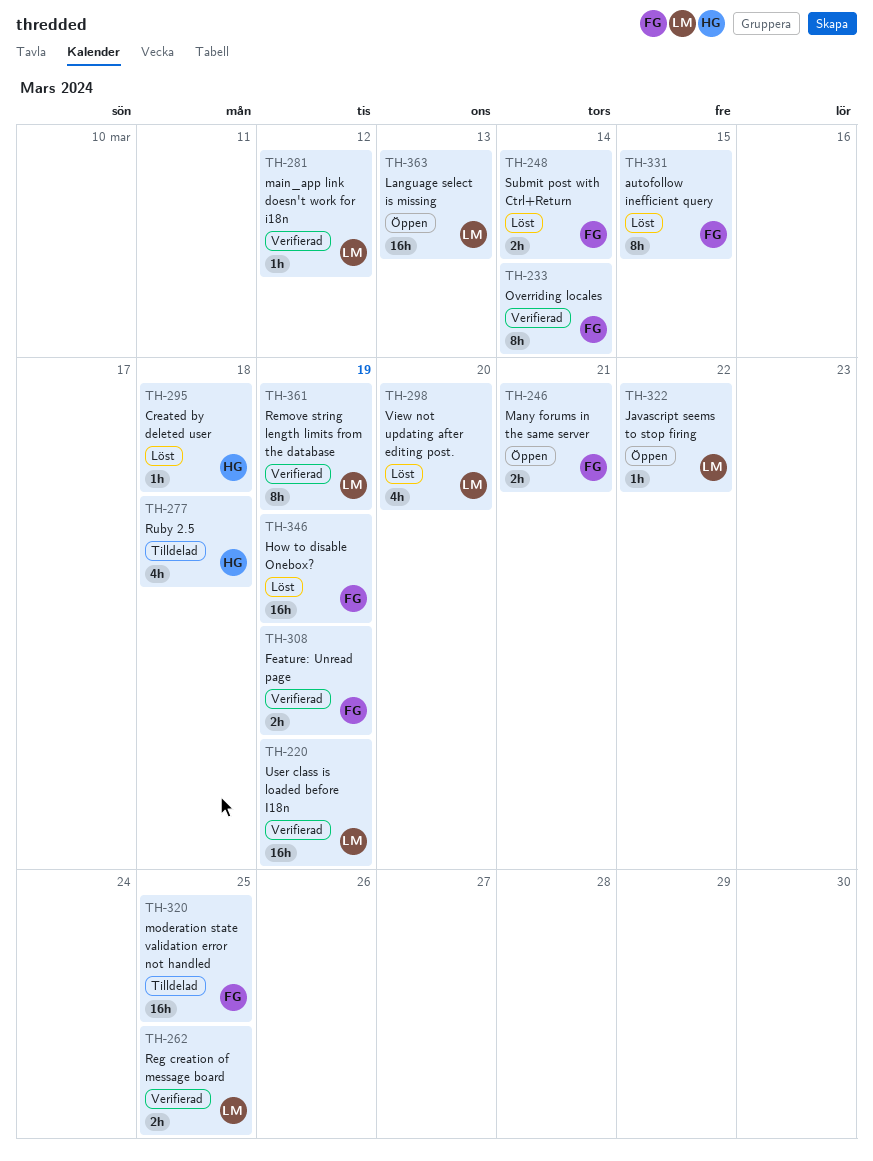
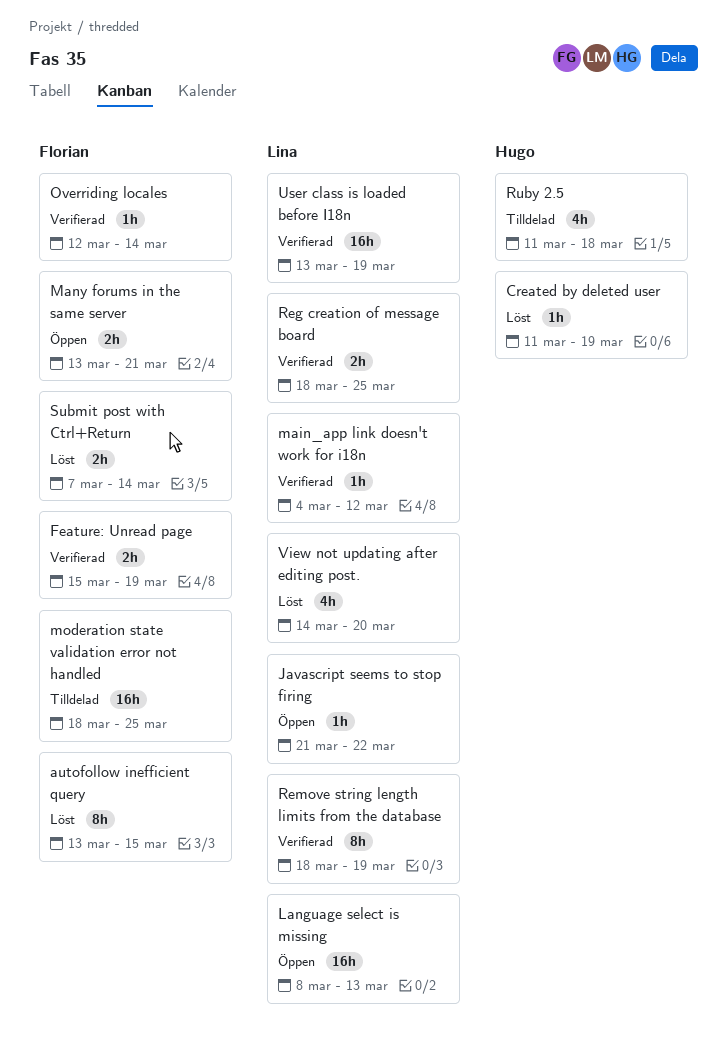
Created by deleted user, due: Mar 18 -> Mar 19
How to disable Onebox?: present -> none
Overriding locales, estimate: 8h -> 1h

